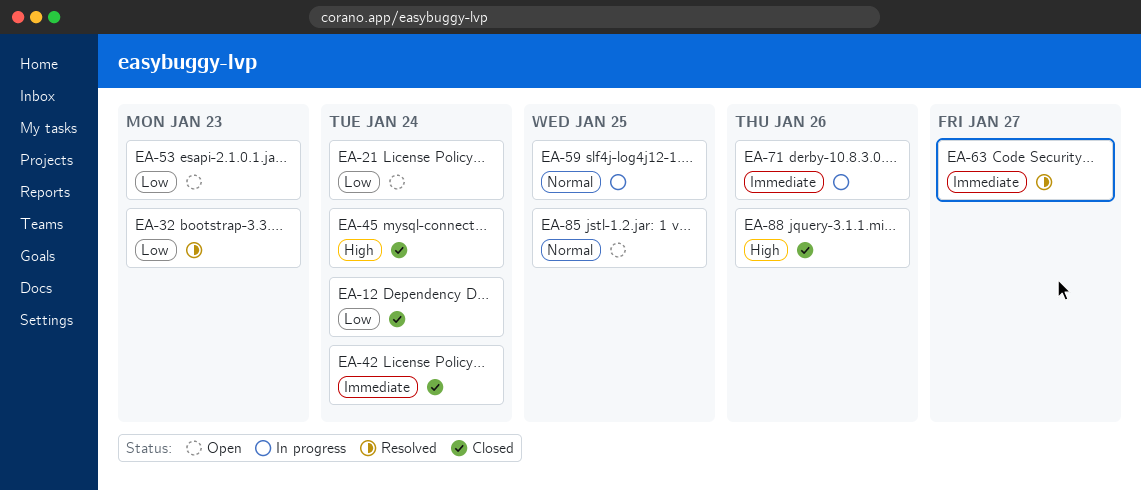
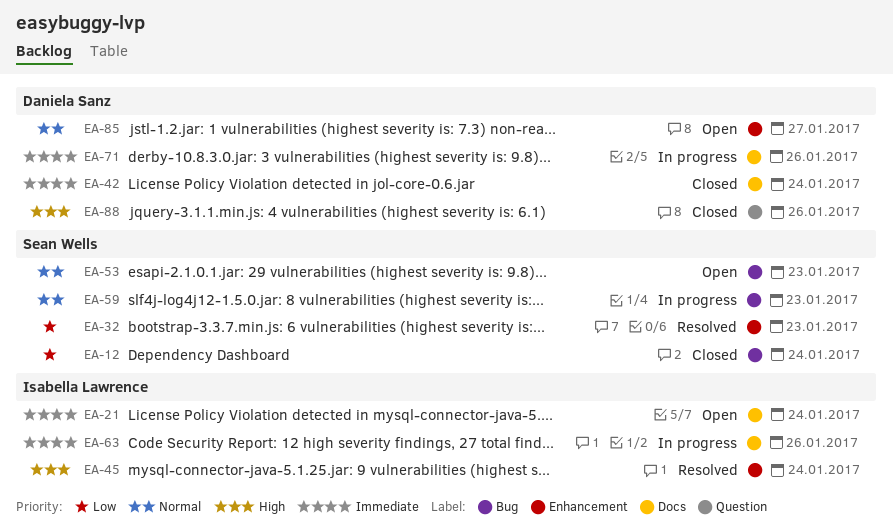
EA-21, priority: Low -> Immediate
EA-45, status: Closed -> Resolved
EA-53, priority: Low -> Normal
EA-59, due: Jan 25 -> Jan 23
EA-63, status: Resolved -> In progress
EA-63, due: Jan 27 -> Jan 26
EA-85, due: Jan 25 -> Jan 27

